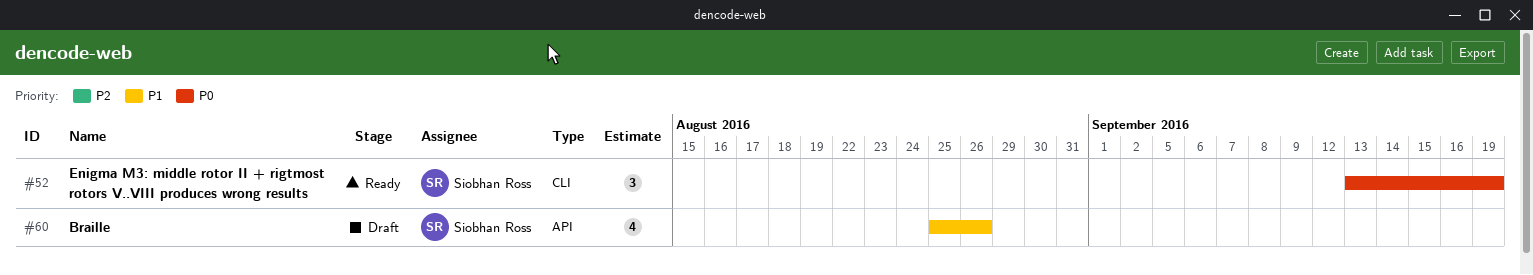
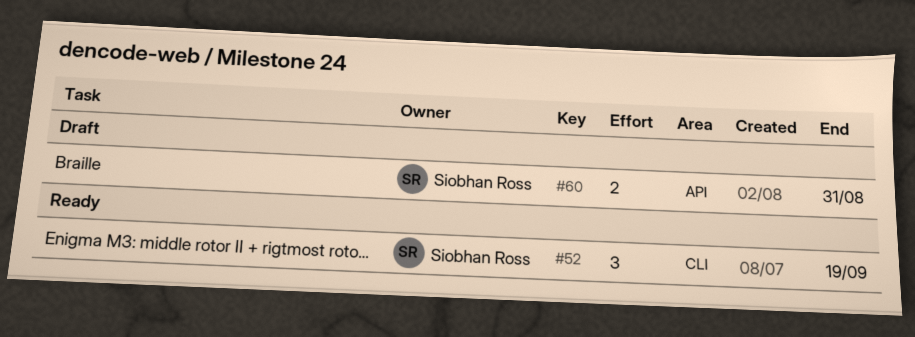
#60, estimate: 4 -> 2
#60, due: Aug 26 -> Aug 31

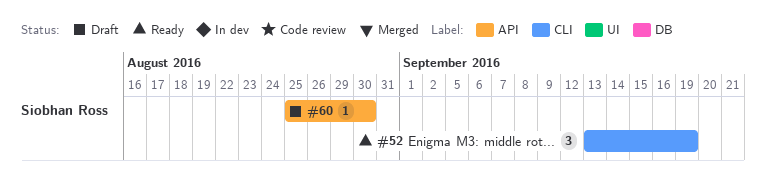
#60, estimate: 2 -> 1
#60, due: Aug 31 -> Aug 30

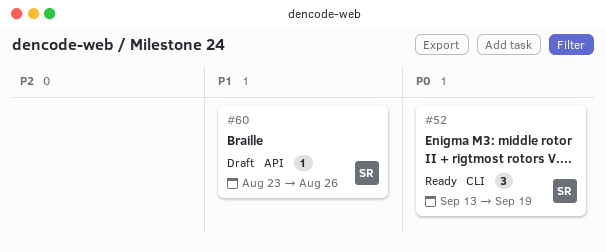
#60, start: Aug 25 -> Aug 23
#60, due: Aug 30 -> Aug 26

